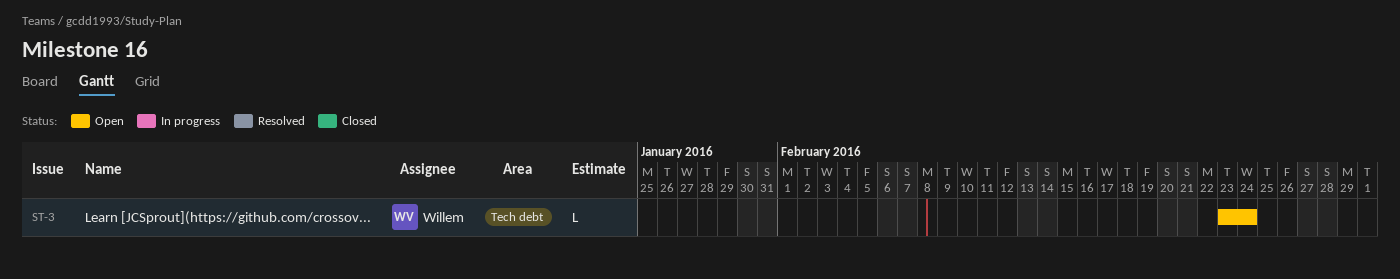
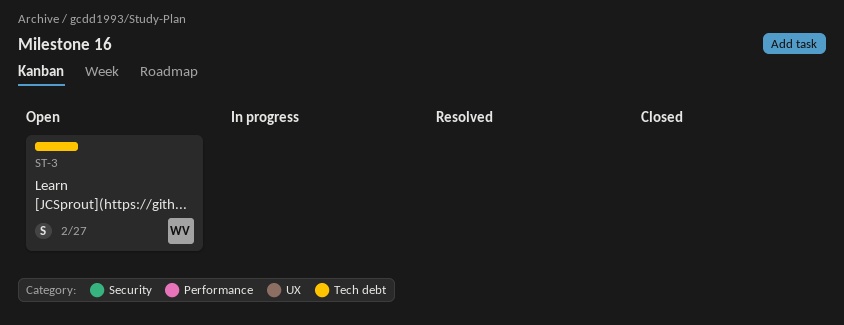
ST-3, estimate: L -> S
ST-3, due: Feb 24 -> Feb 27

